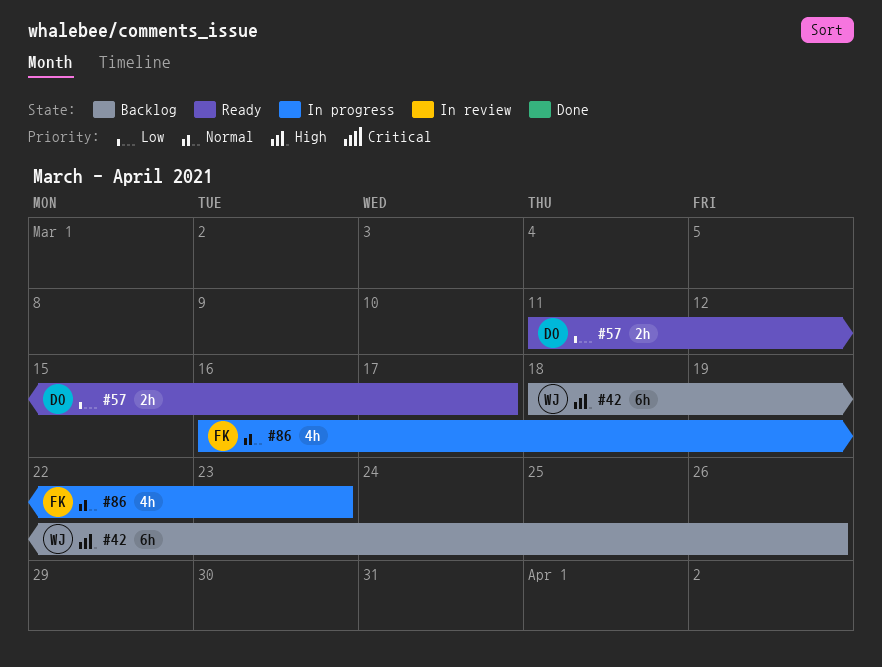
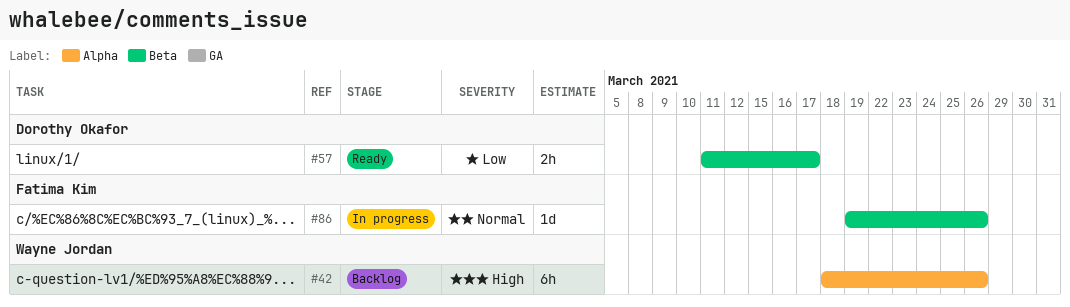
#86, estimate: 4h -> 1d
#86, start: Mar 16 -> Mar 19
#86, due: Mar 23 -> Mar 26

